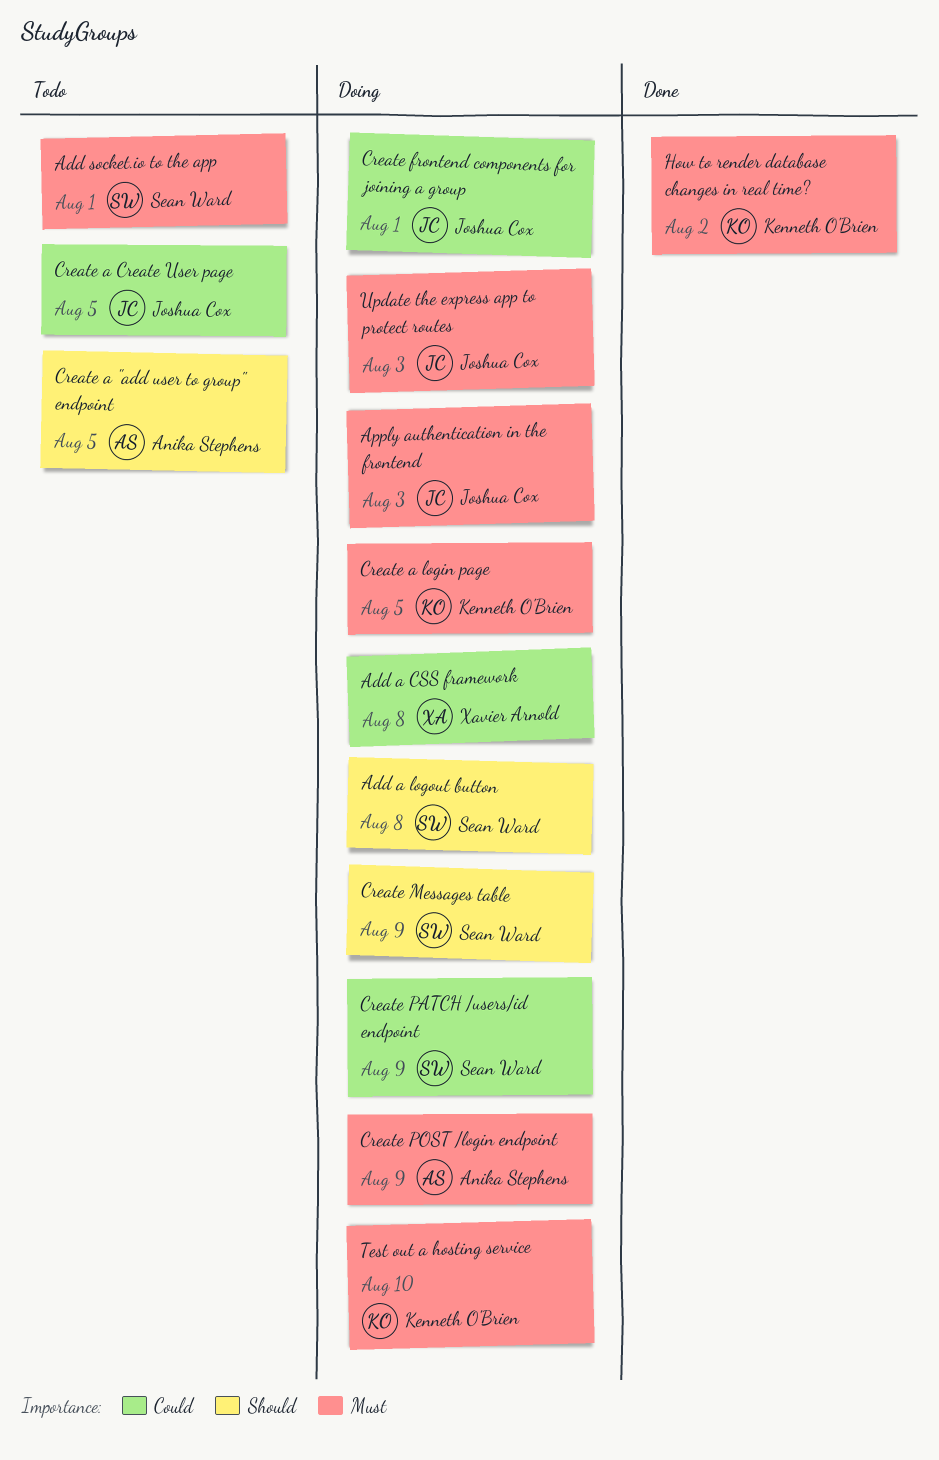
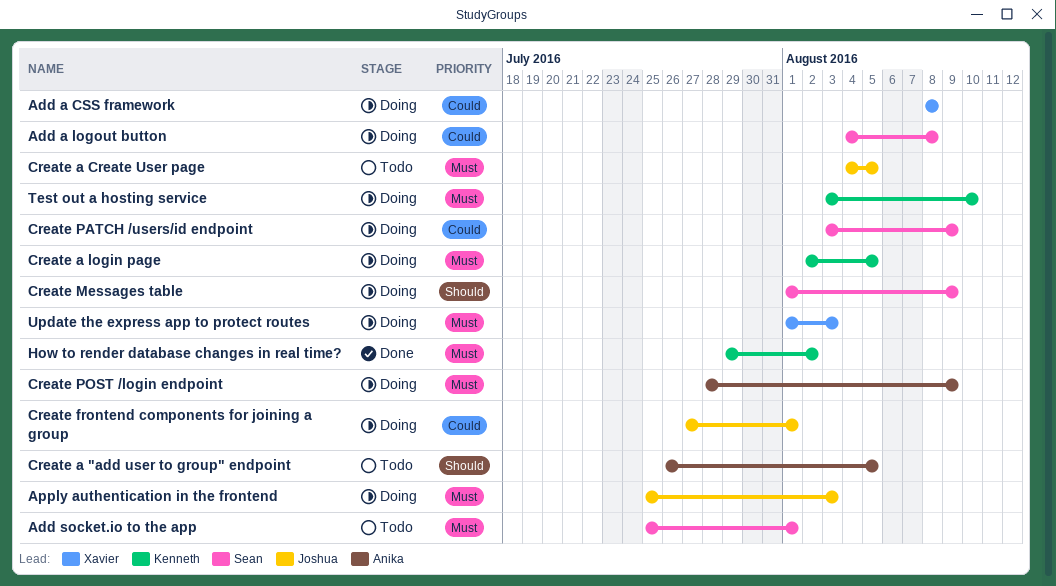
Add a logout button, priority: Should -> Could
Create a Create User page, priority: Could -> Must
Update the express app to protect routes, owner: Joshua Cox -> Xavier Arnold

